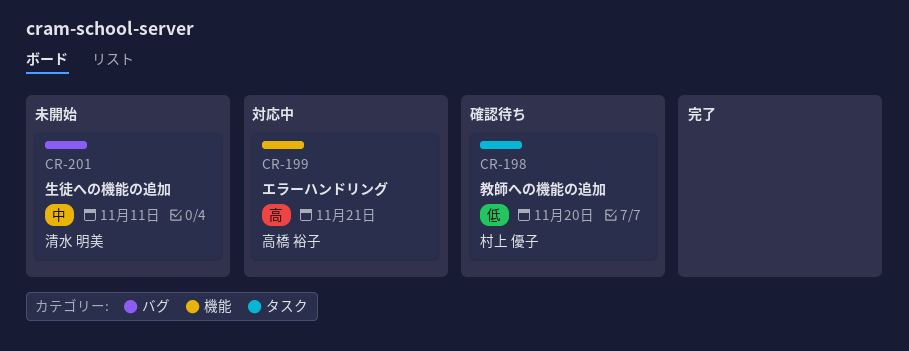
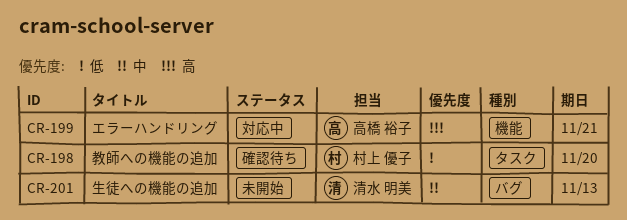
CR-201, due: Nov 11 -> Nov 13

